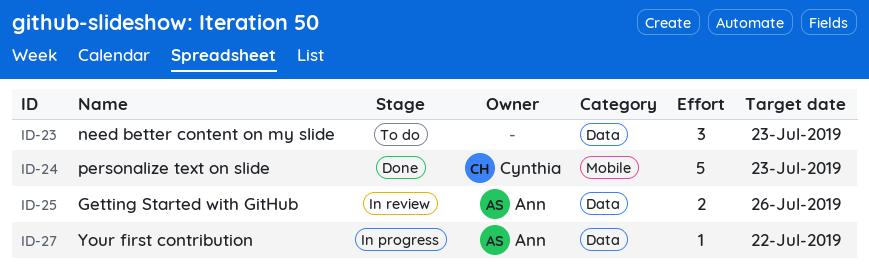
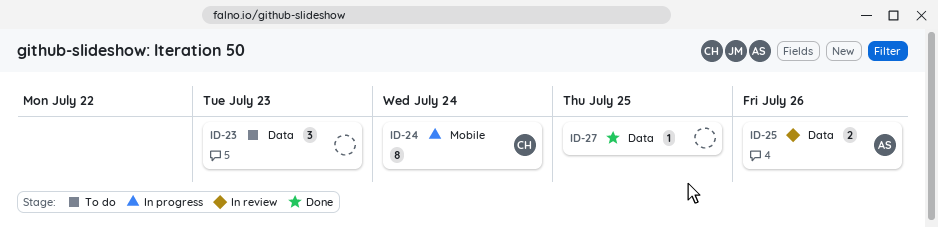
ID-24, status: Done -> In progress
ID-24, estimate: 5 -> 8
ID-24, due: Jul 23 -> Jul 24
ID-27, status: In progress -> Done
ID-27, owner: Ann -> none
ID-27, due: Jul 22 -> Jul 25

